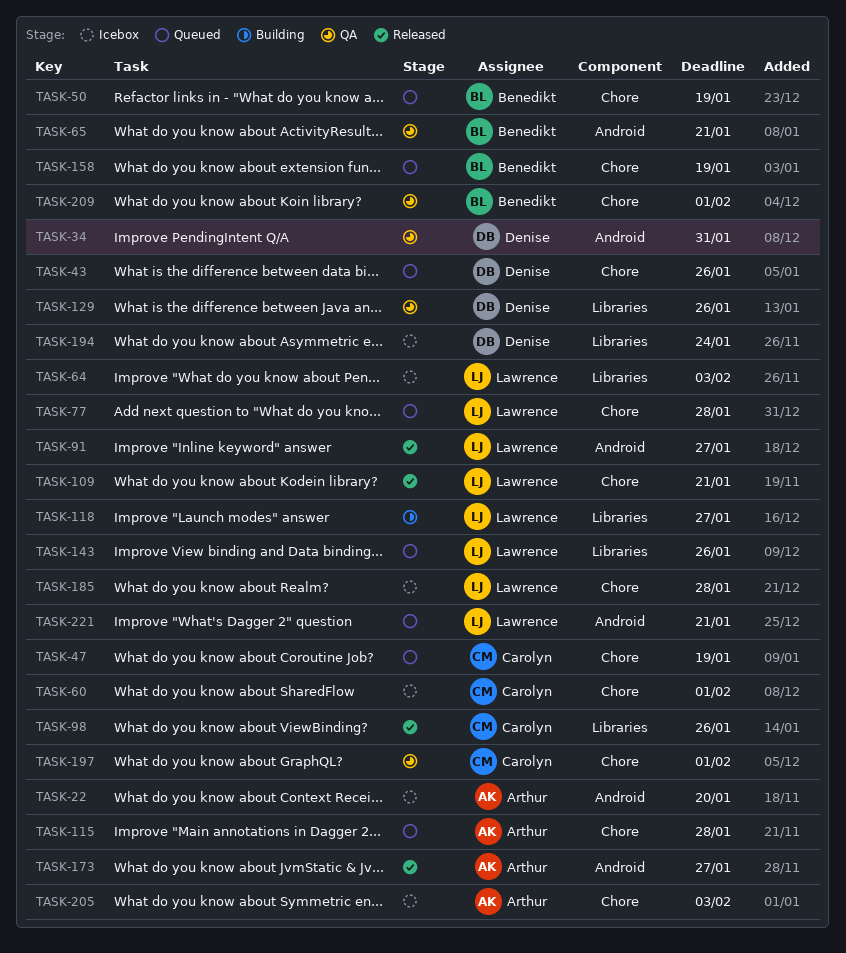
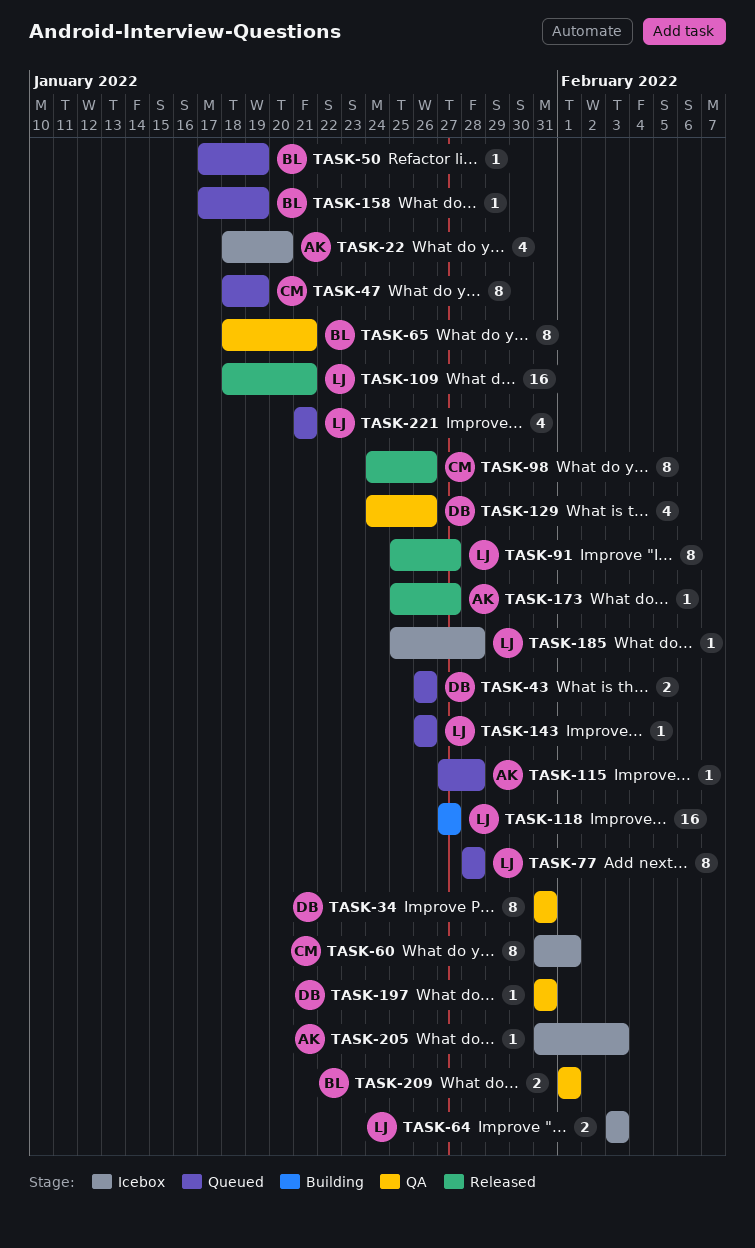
TASK-194: present -> none
TASK-197, owner: Carolyn -> Denise
TASK-197, due: Feb 1 -> Jan 31

